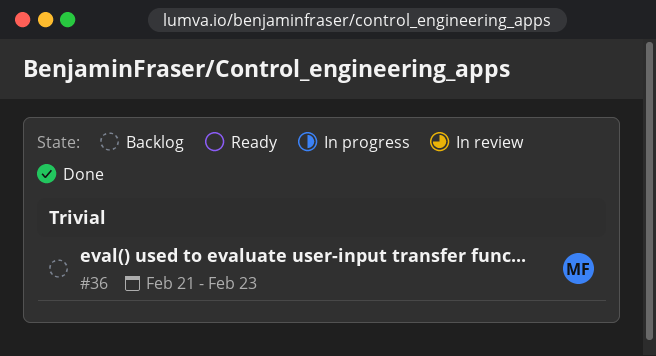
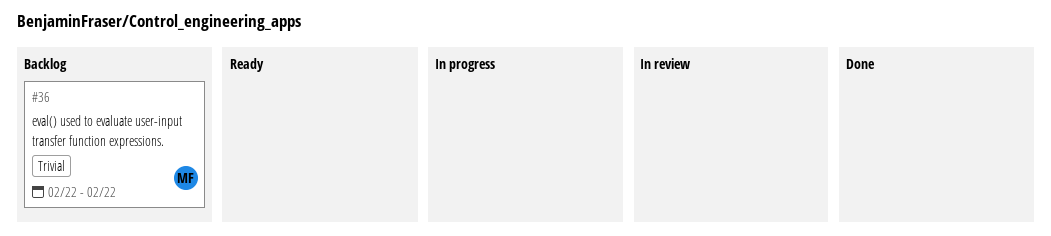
#36, start: Feb 21 -> Feb 22
#36, due: Feb 23 -> Feb 22

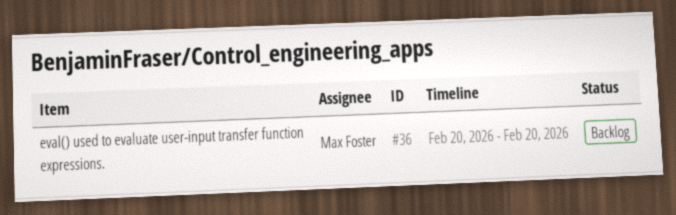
#36, start: Feb 22 -> Feb 20
#36, due: Feb 22 -> Feb 20

